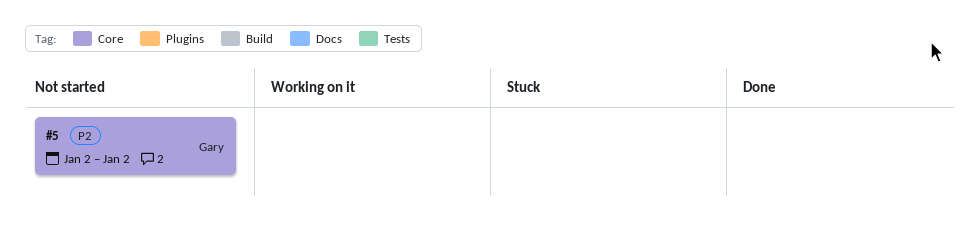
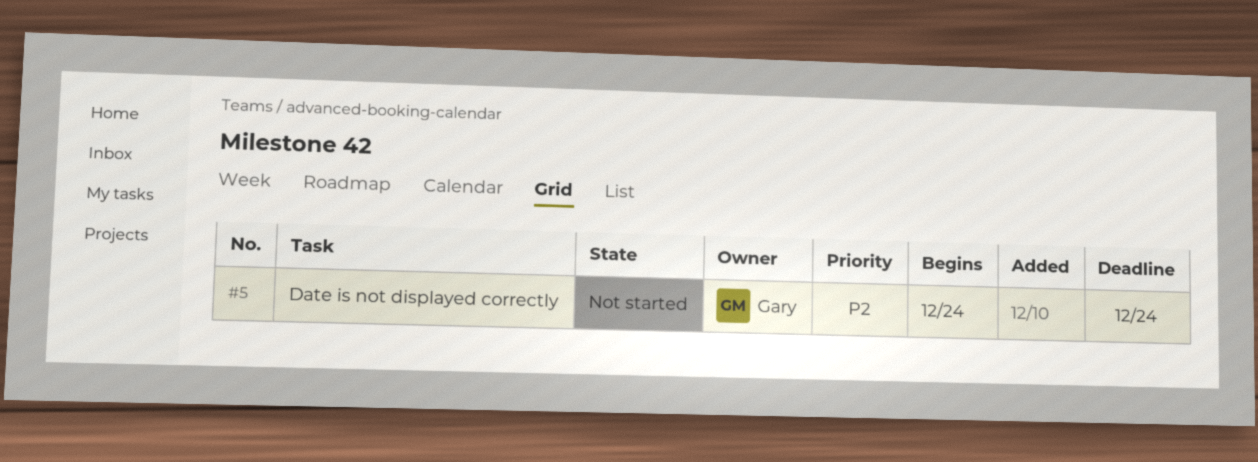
#5, start: Jan 2 -> Dec 24
#5, due: Jan 2 -> Dec 24

